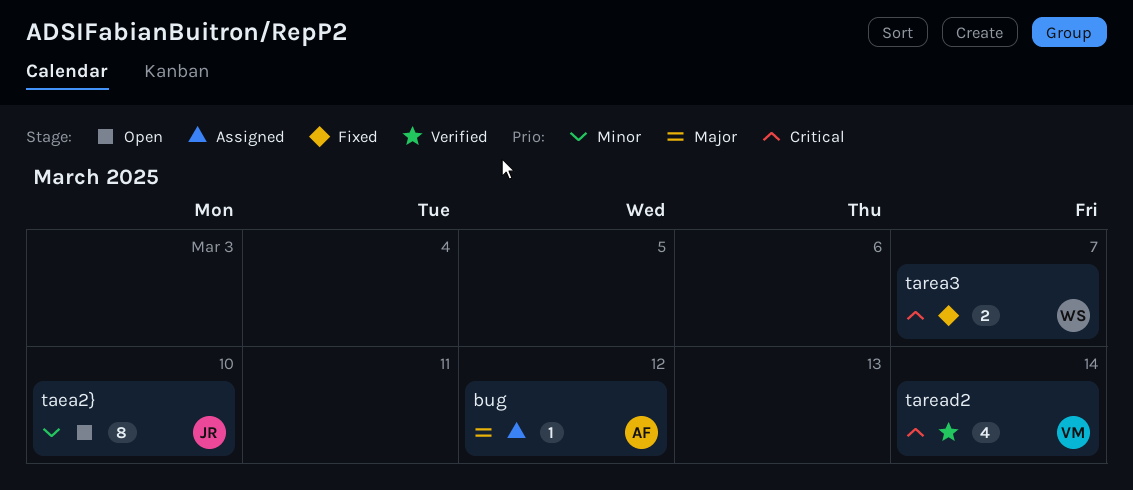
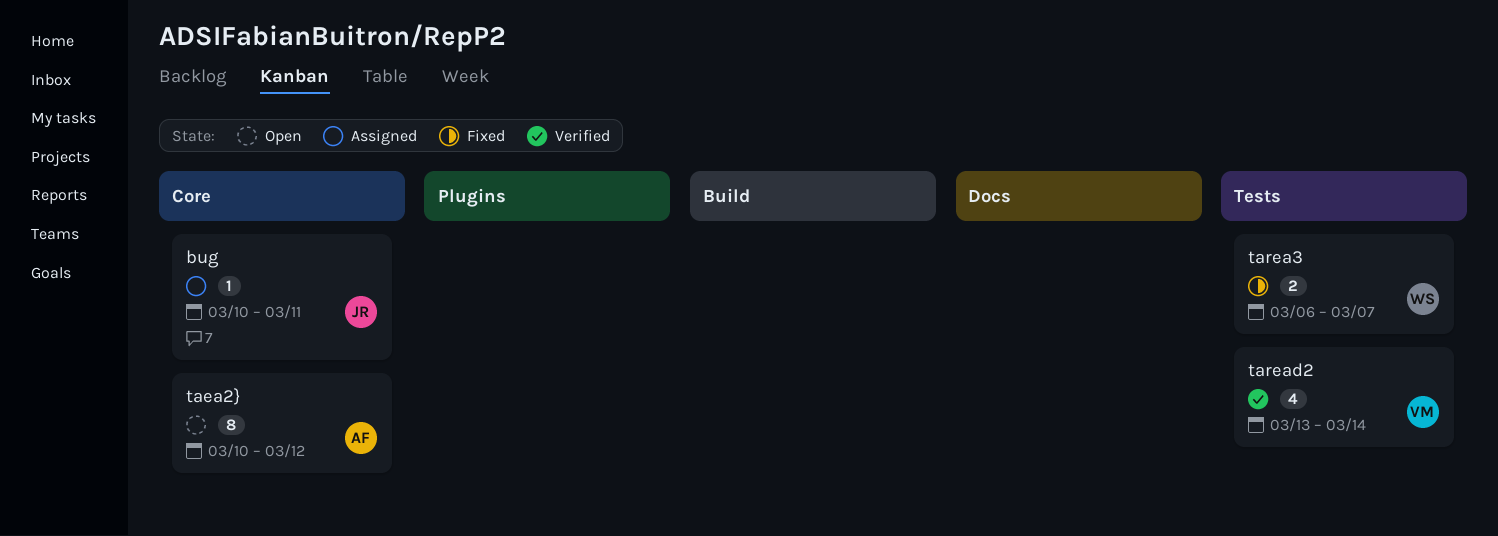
bug, owner: AF -> JR
bug, due: Mar 12 -> Mar 11
taea2}, owner: JR -> AF
taea2}, due: Mar 10 -> Mar 12

